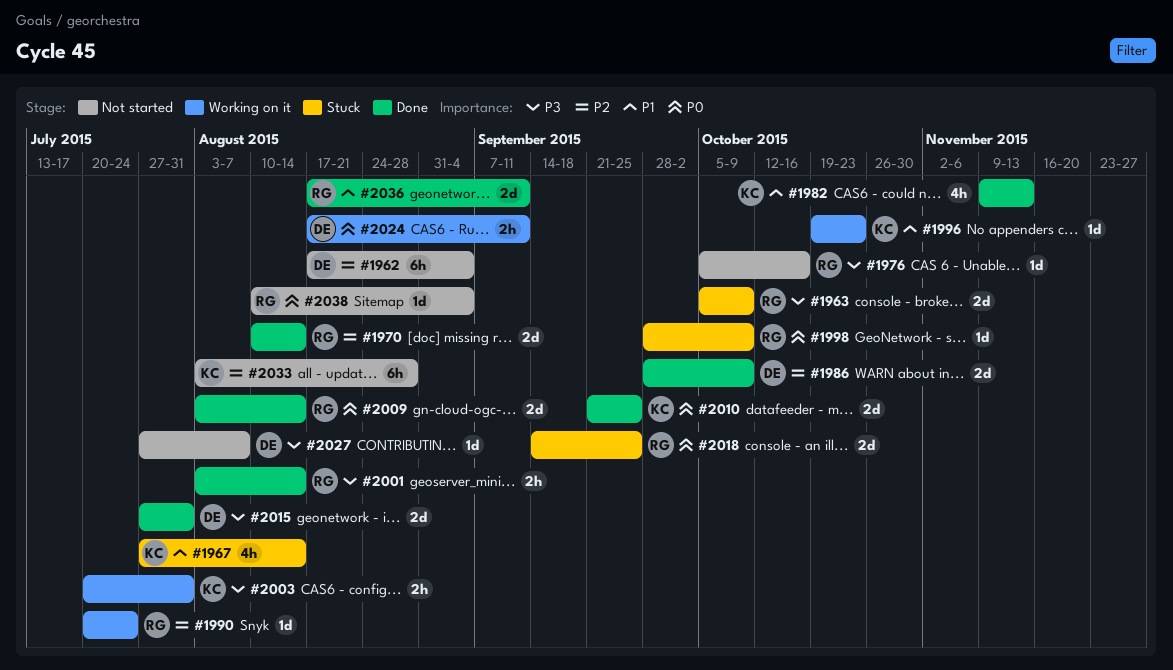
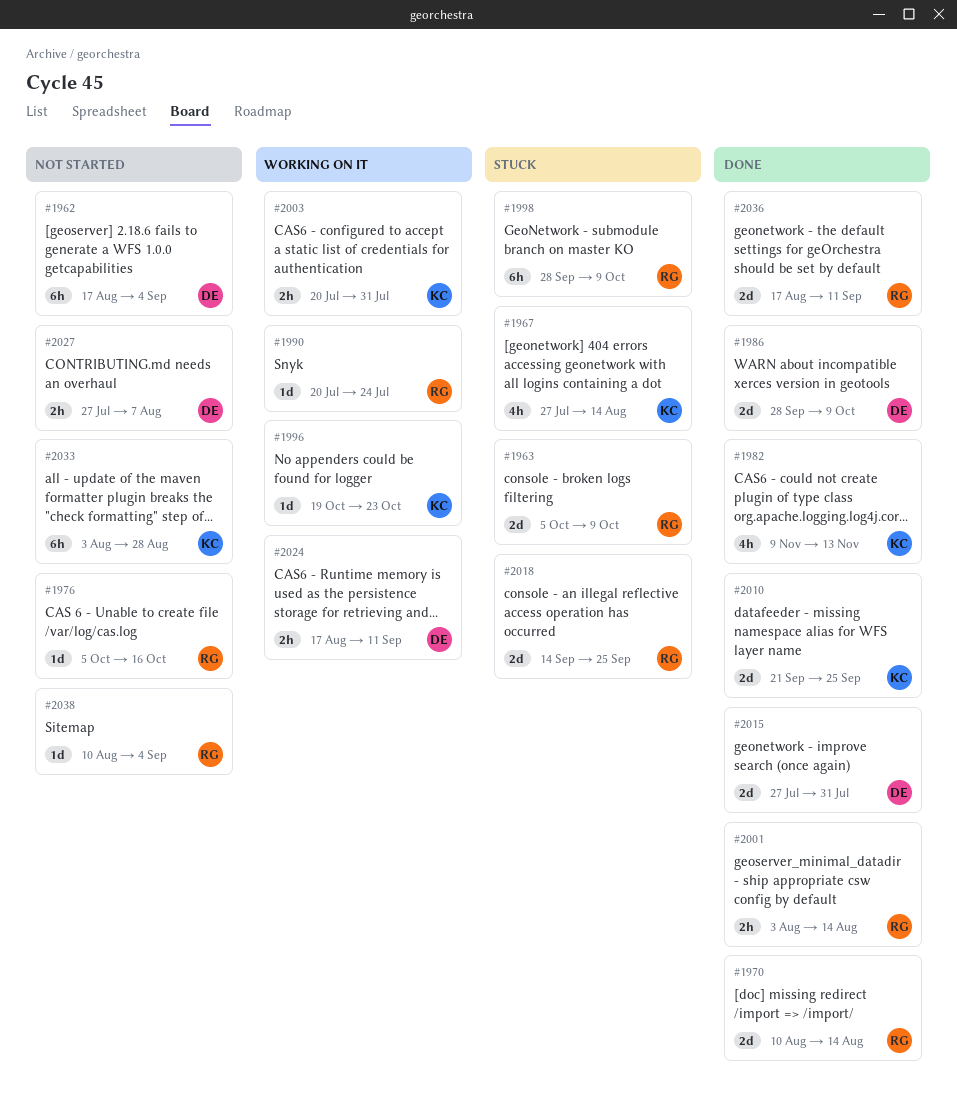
#1998, estimate: 1d -> 6h
#2009: present -> none
#2027, estimate: 1d -> 2h

